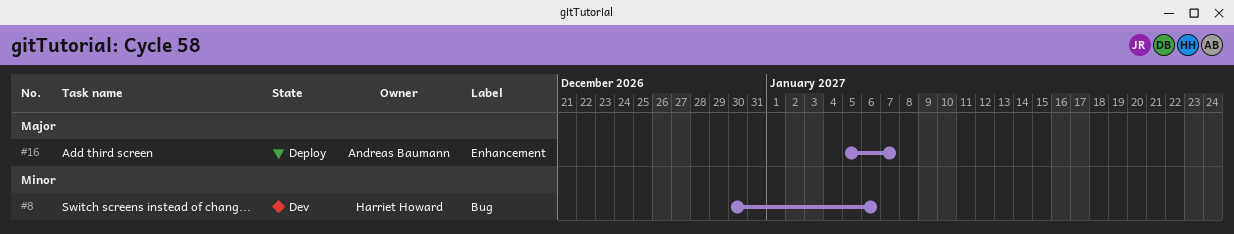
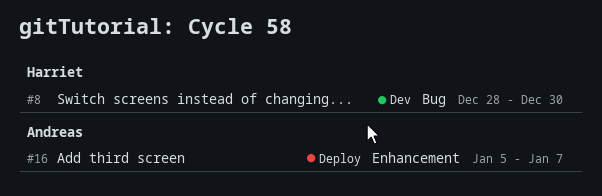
#8, start: Dec 30 -> Dec 28
#8, due: Jan 6 -> Dec 30

